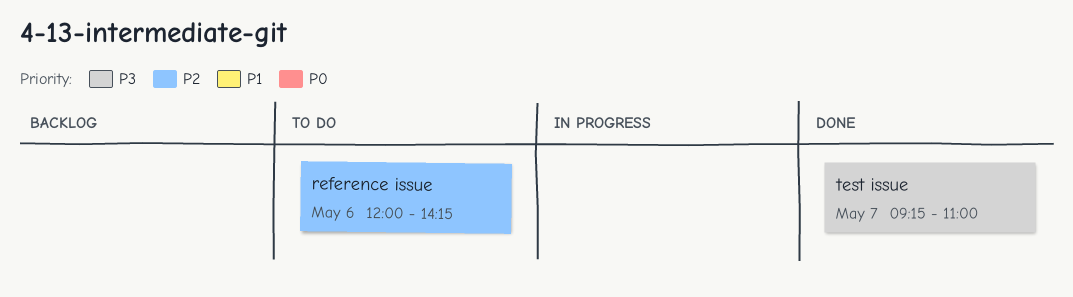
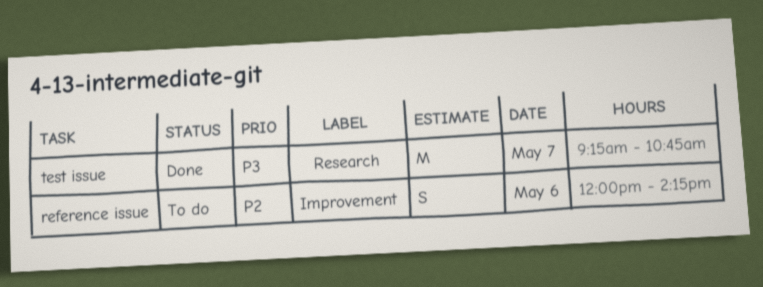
test issue, ends: 11:00 -> 10:45

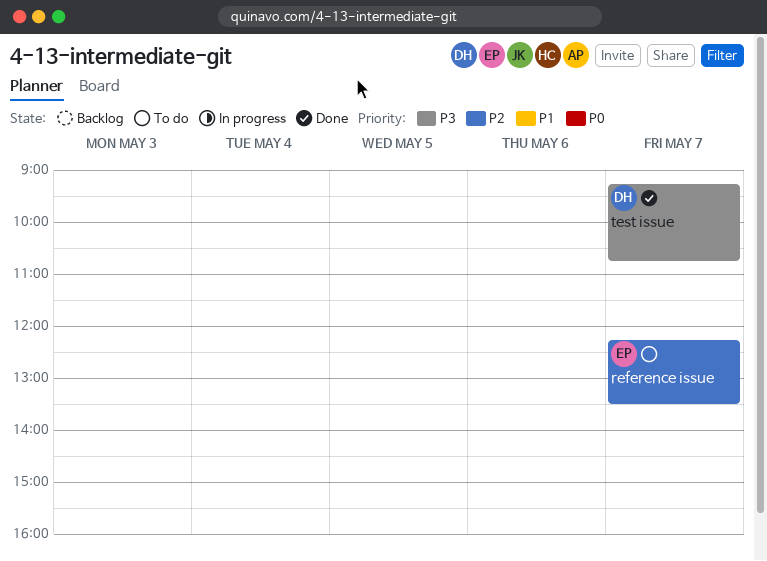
reference issue, day: May 6 -> May 7
reference issue, begins: 12:00 -> 12:15
reference issue, ends: 14:15 -> 13:30

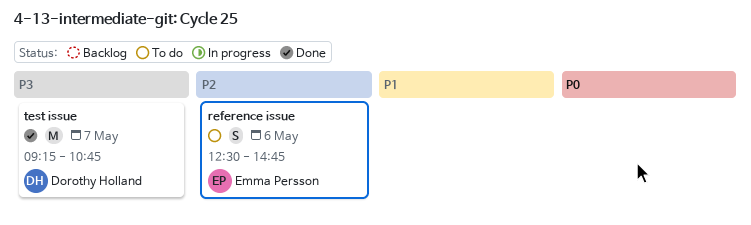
reference issue, day: May 7 -> May 6
reference issue, begins: 12:15 -> 12:30
reference issue, ends: 13:30 -> 14:45

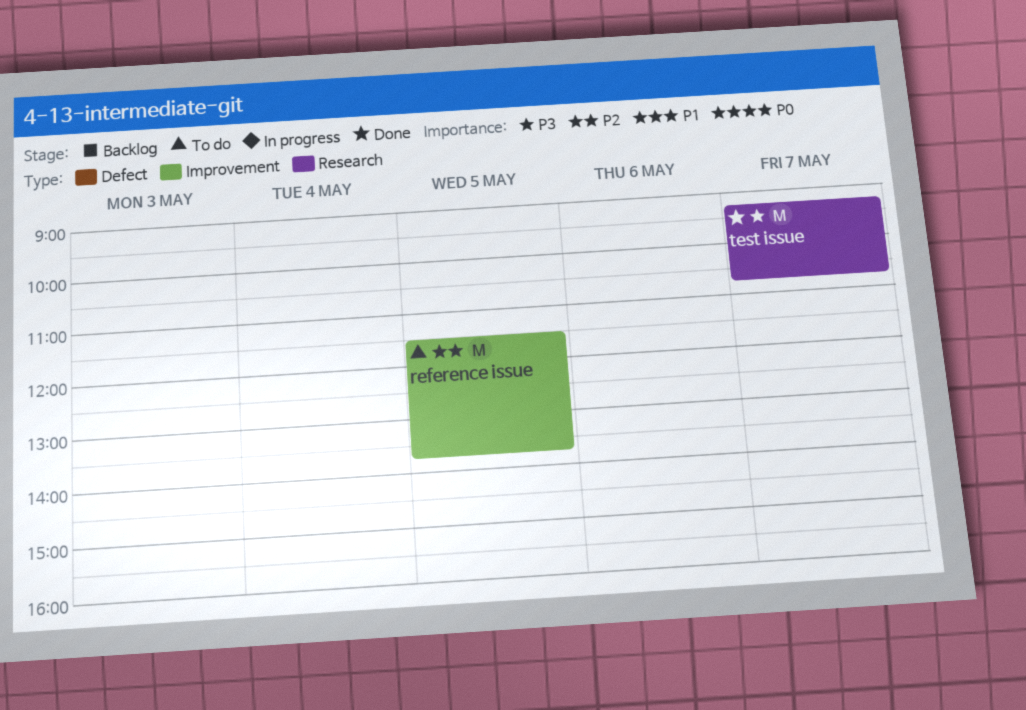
reference issue, estimate: S -> M
reference issue, day: May 6 -> May 5
reference issue, begins: 12:30 -> 11:30
reference issue, ends: 14:45 -> 13:45

